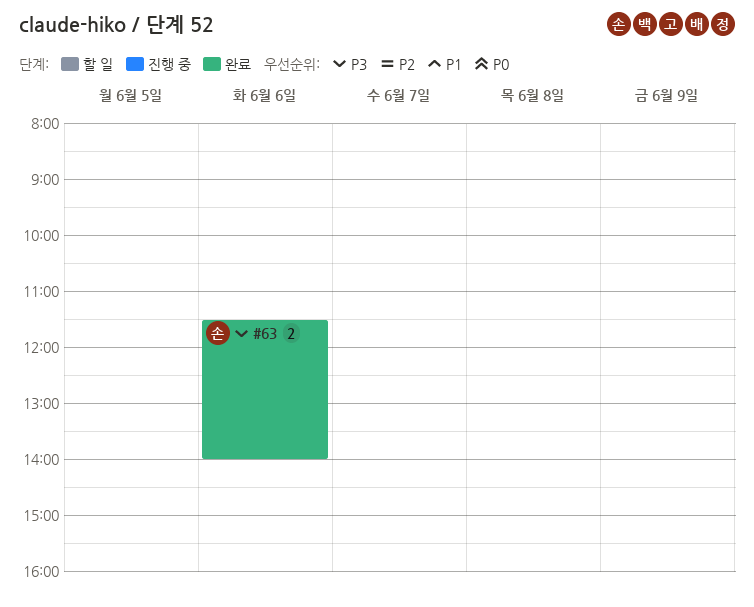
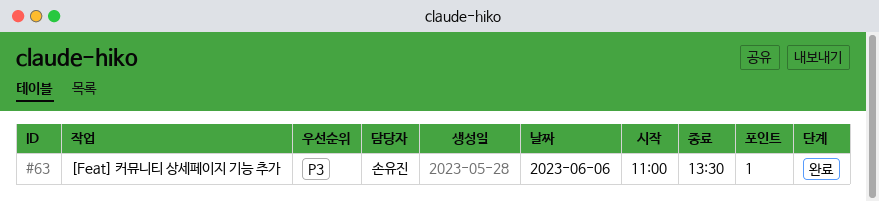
#63, estimate: 2 -> 1
#63, begins: 11:30 -> 11:00
#63, ends: 14:00 -> 13:30

